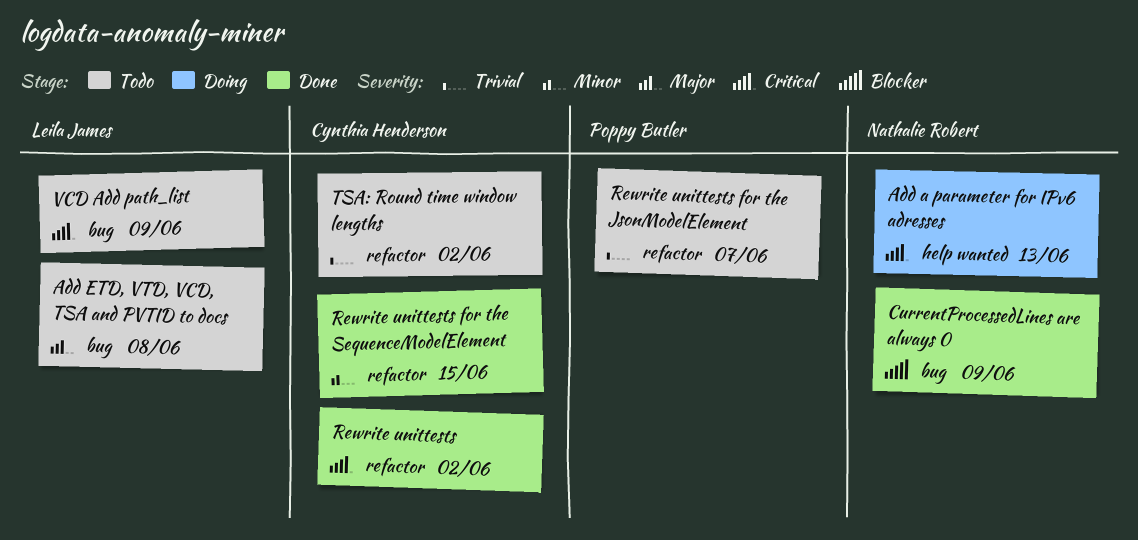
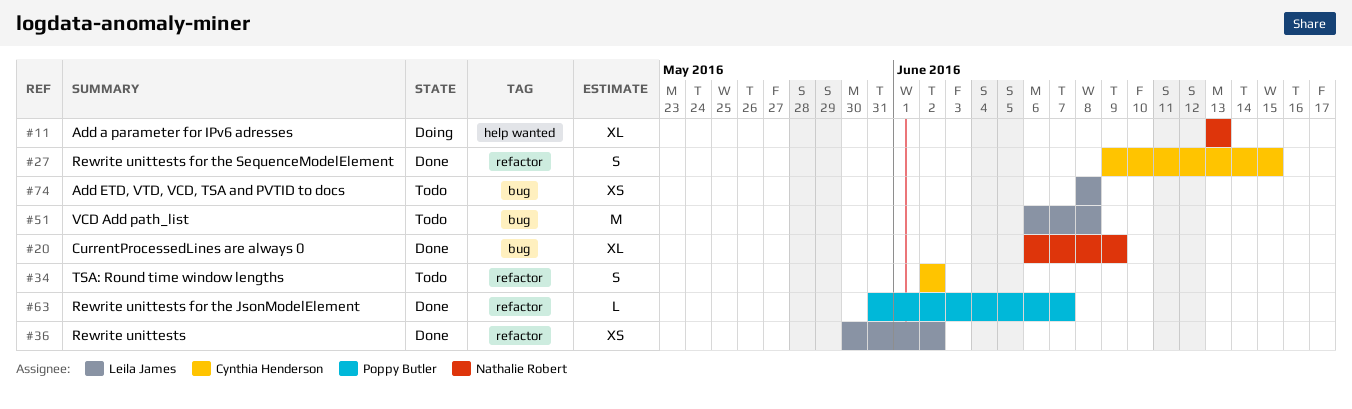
Rewrite unittests, owner: Cynthia Henderson -> Leila James
Rewrite unittests for the JsonModelElement, status: Todo -> Done
VCD Add path_list, due: Jun 9 -> Jun 8

